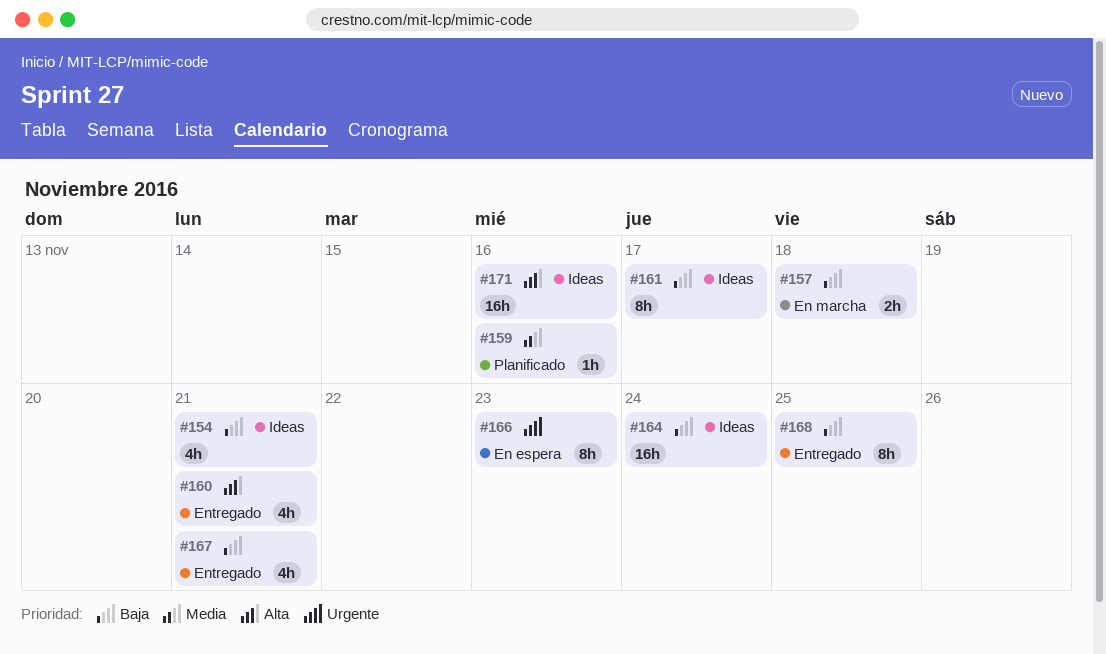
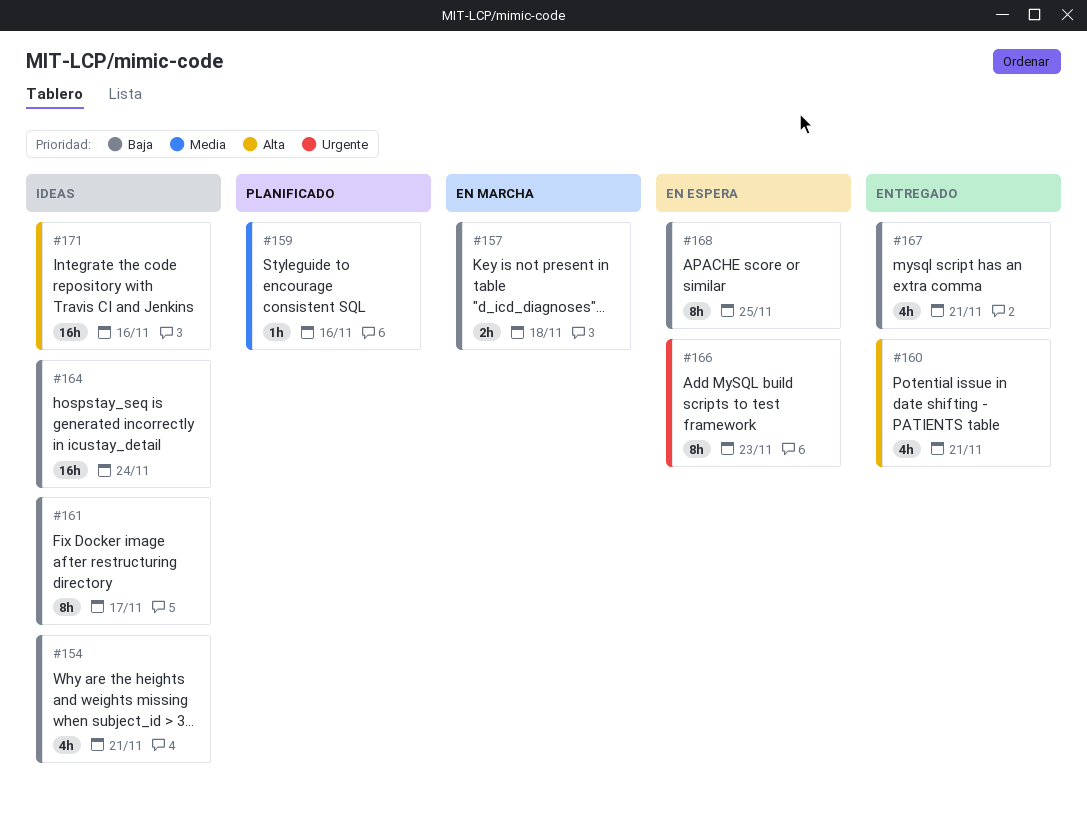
#168, status: Entregado -> En espera

